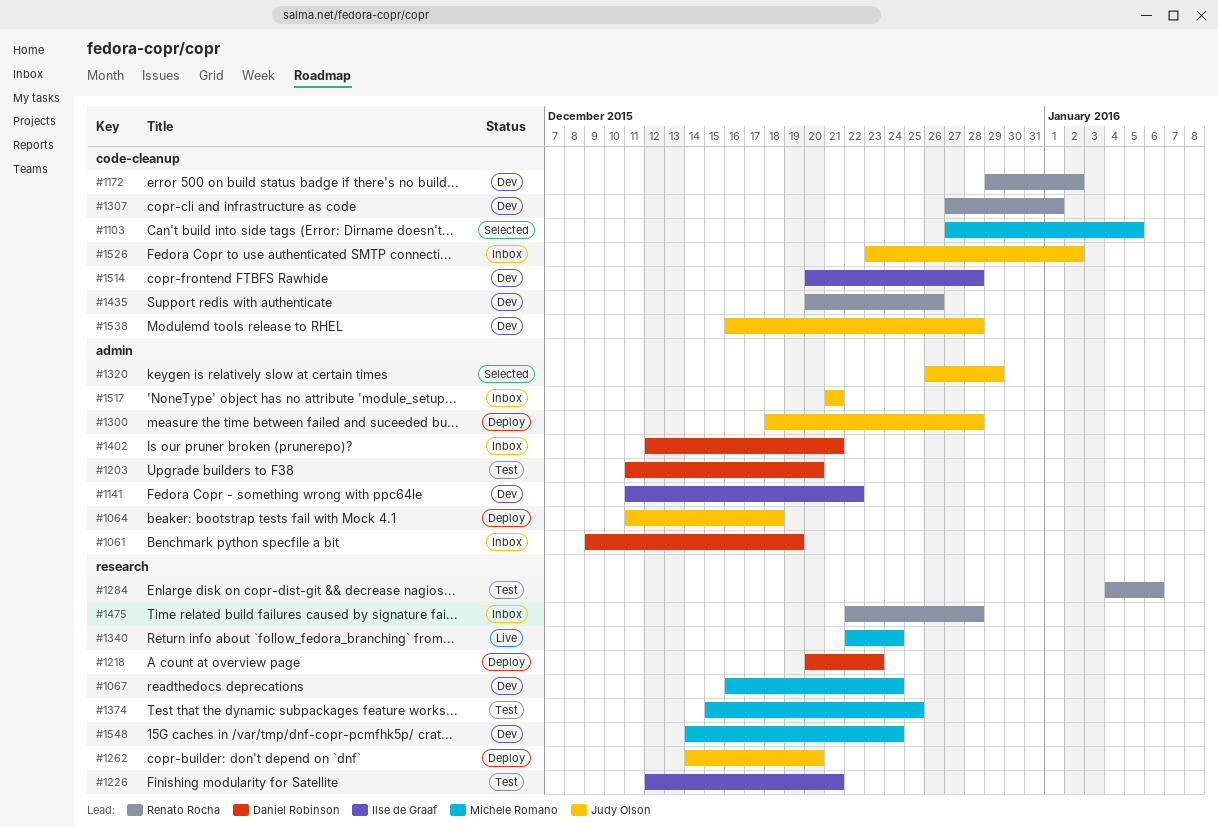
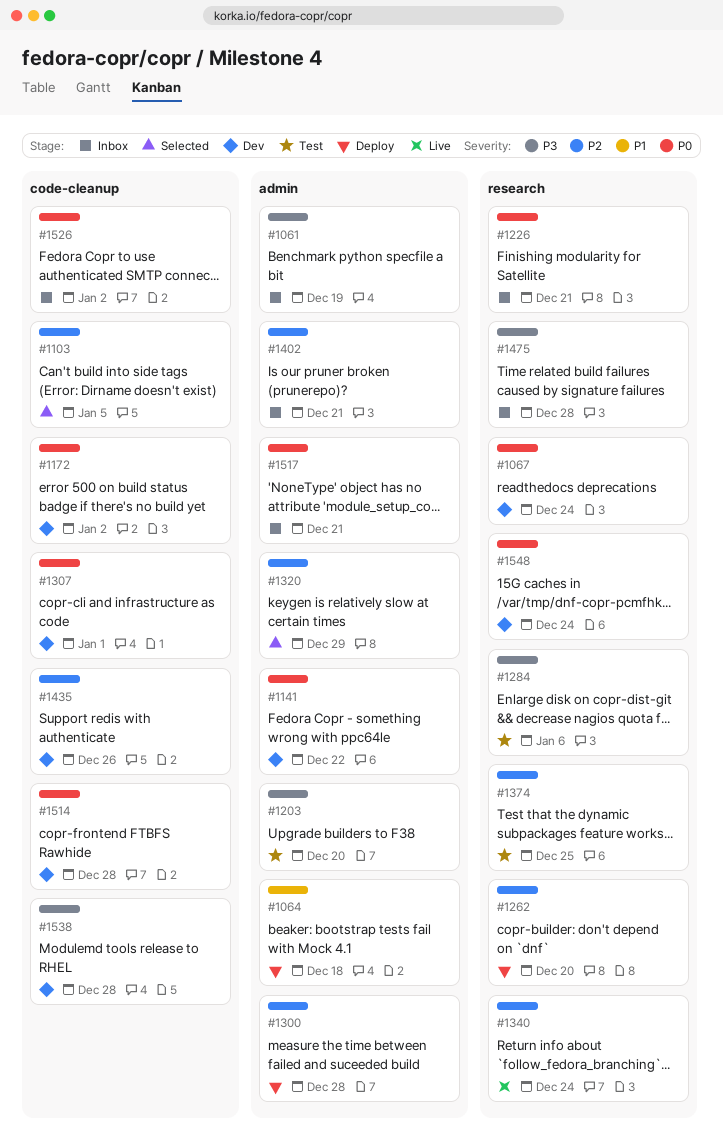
#1218: present -> none
#1226, status: Test -> Inbox

